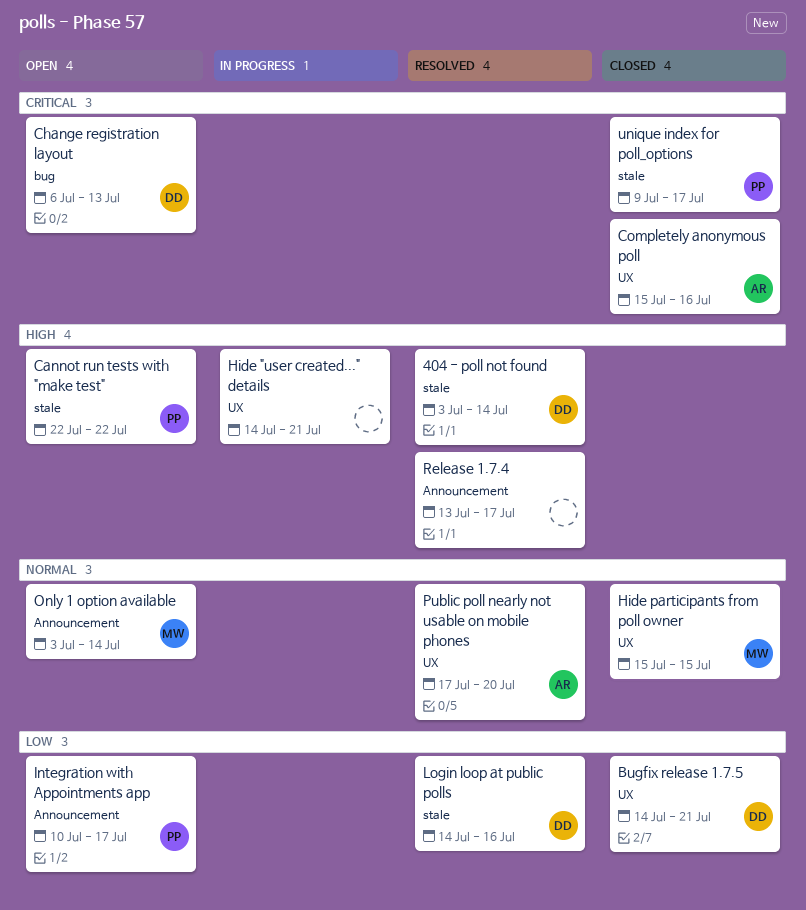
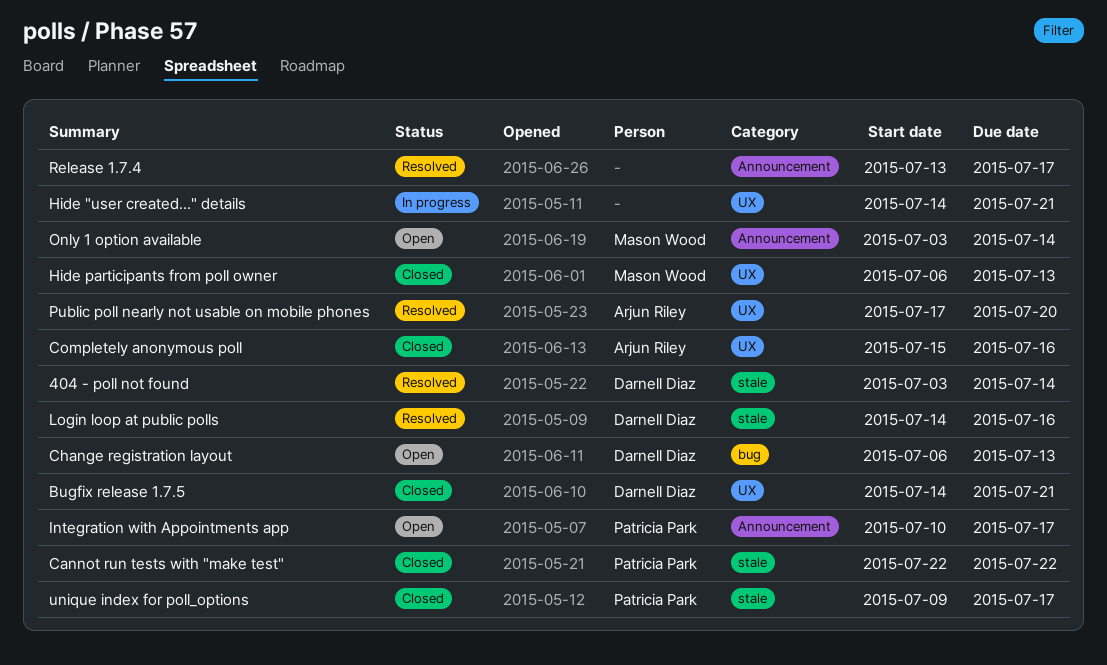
Cannot run tests with "make test", status: Open -> Closed
Hide participants from poll owner, start: Jul 15 -> Jul 6
Hide participants from poll owner, due: Jul 15 -> Jul 13

